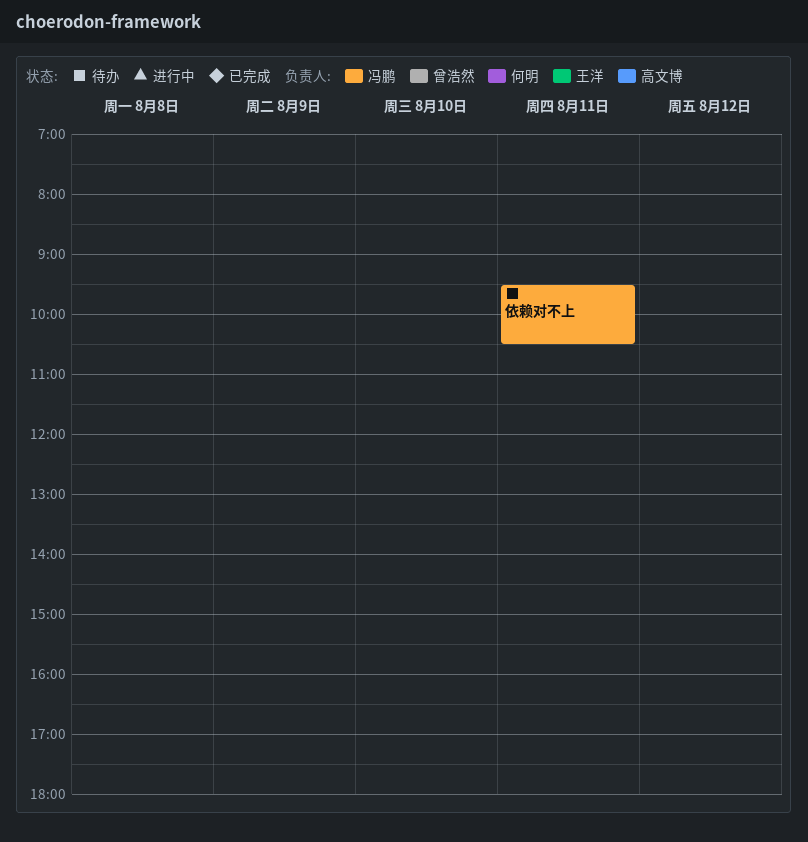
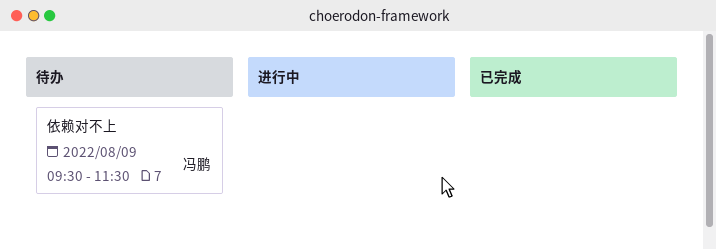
依赖对不上, day: Aug 11 -> Aug 9
依赖对不上, ends: 10:30 -> 11:30

